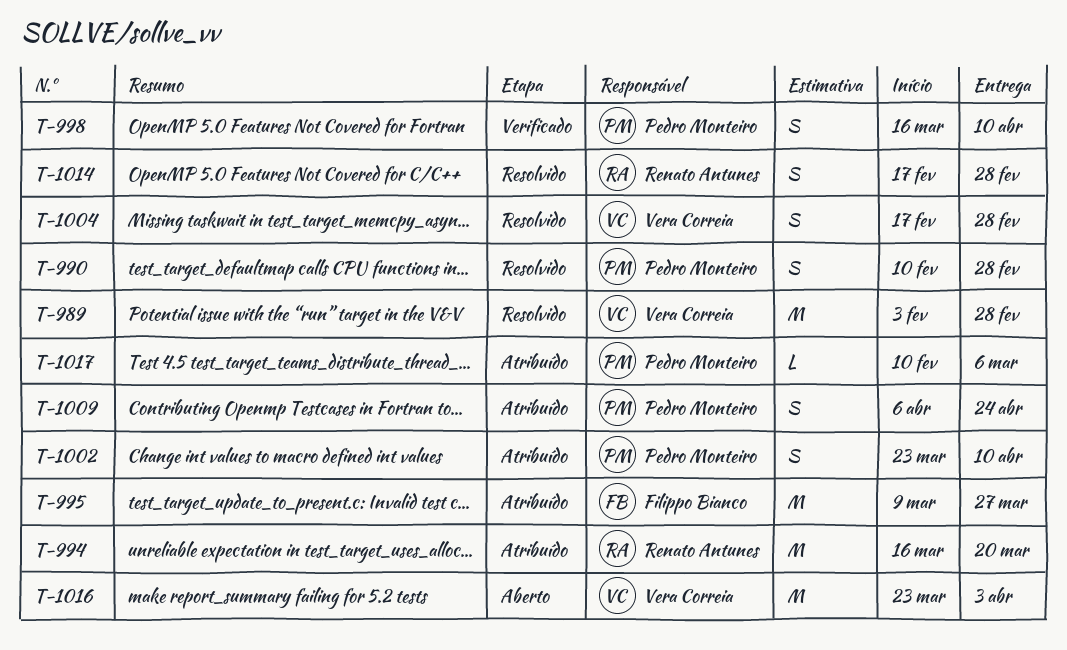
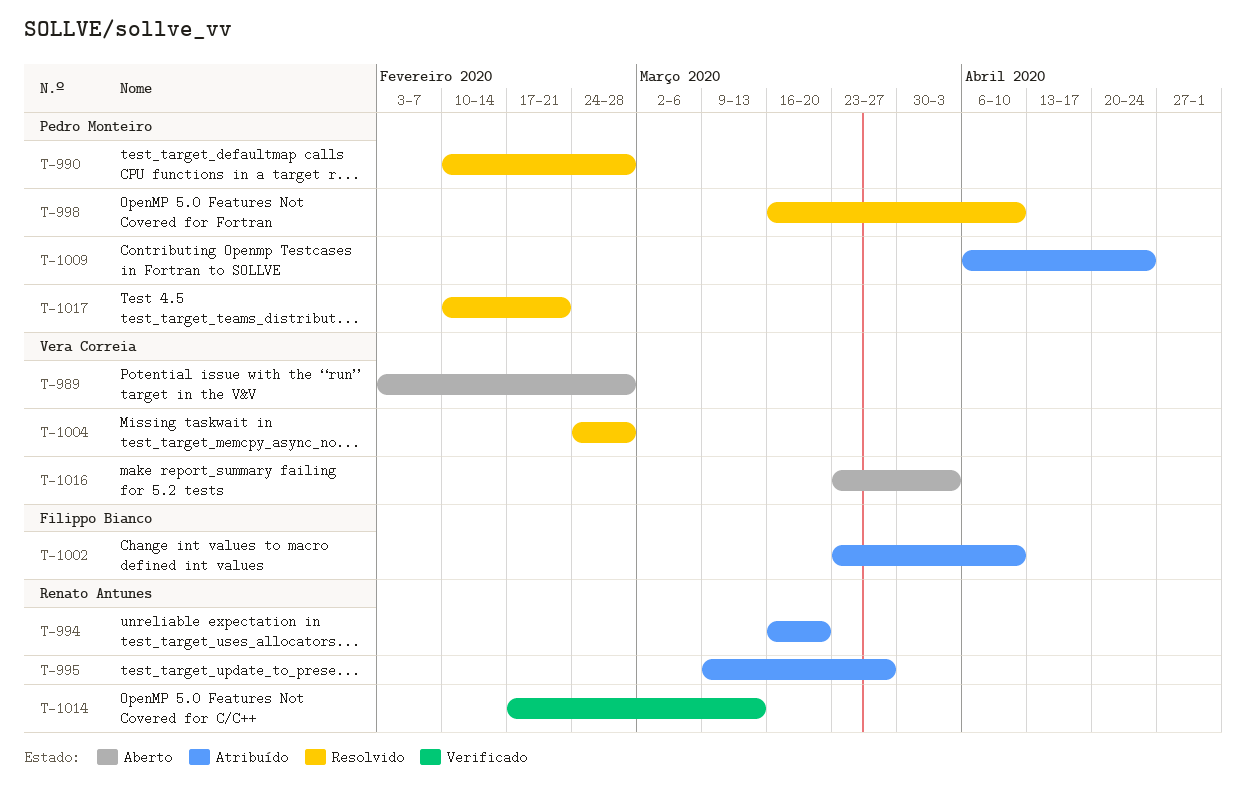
T-989, status: Resolvido -> Aberto
T-995, owner: Filippo Bianco -> Renato Antunes
T-998, status: Verificado -> Resolvido
T-1002, owner: Pedro Monteiro -> Filippo Bianco
T-1004, start: Feb 17 -> Feb 24
T-1014, status: Resolvido -> Verificado
T-1014, due: Feb 28 -> Mar 13
T-1017, status: Atribuído -> Resolvido
T-1017, due: Mar 6 -> Feb 21

